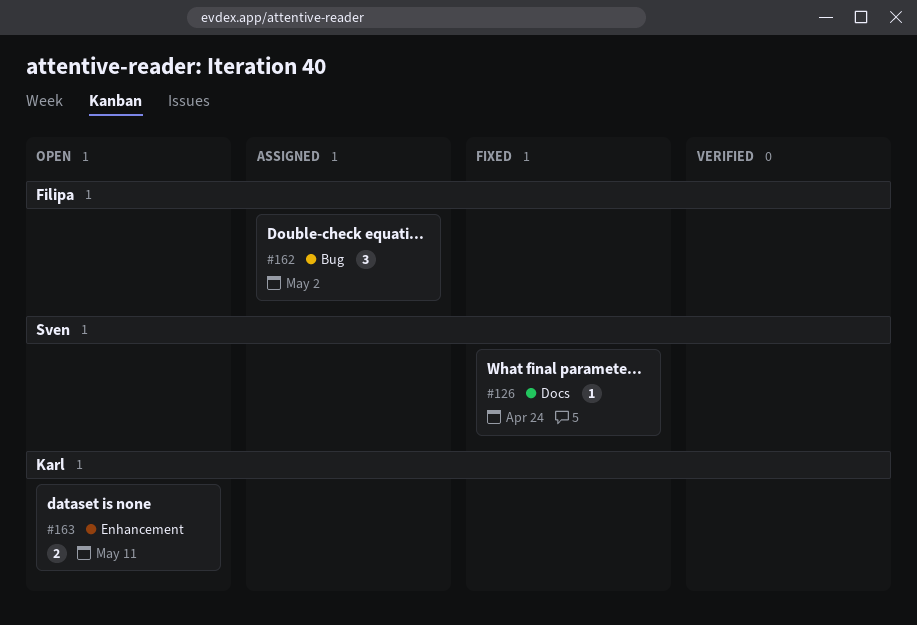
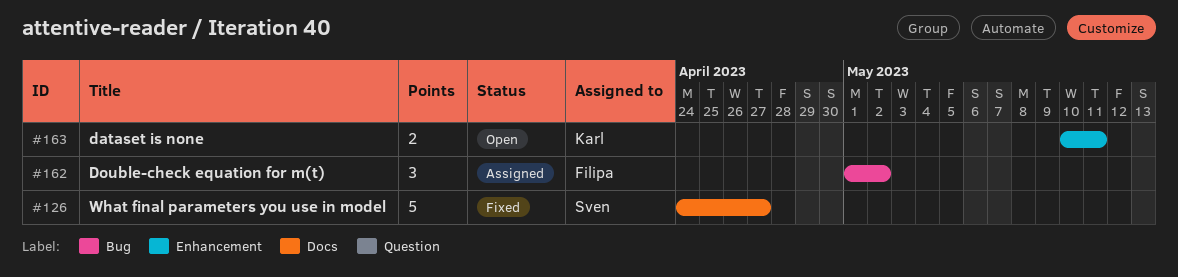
#126, estimate: 1 -> 5
#126, due: Apr 24 -> Apr 27

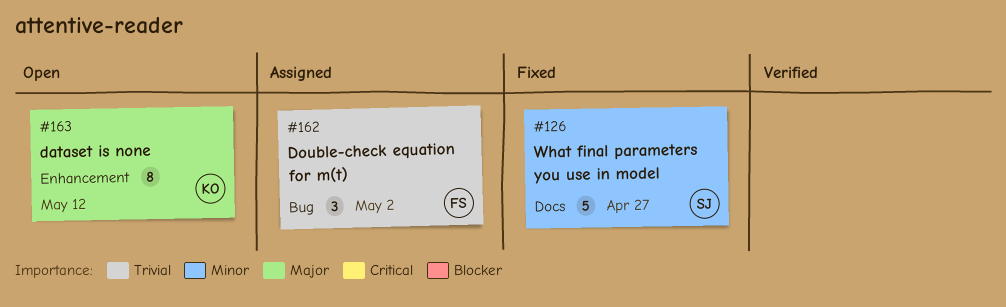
#163, estimate: 2 -> 8
#163, due: May 11 -> May 12

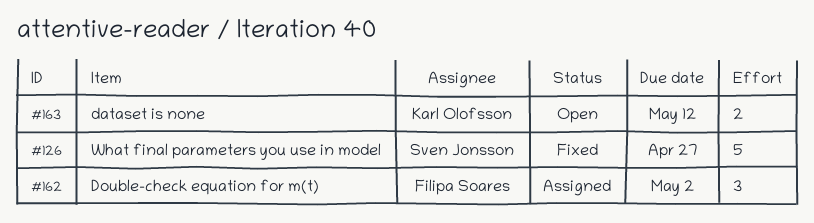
#163, estimate: 8 -> 2

